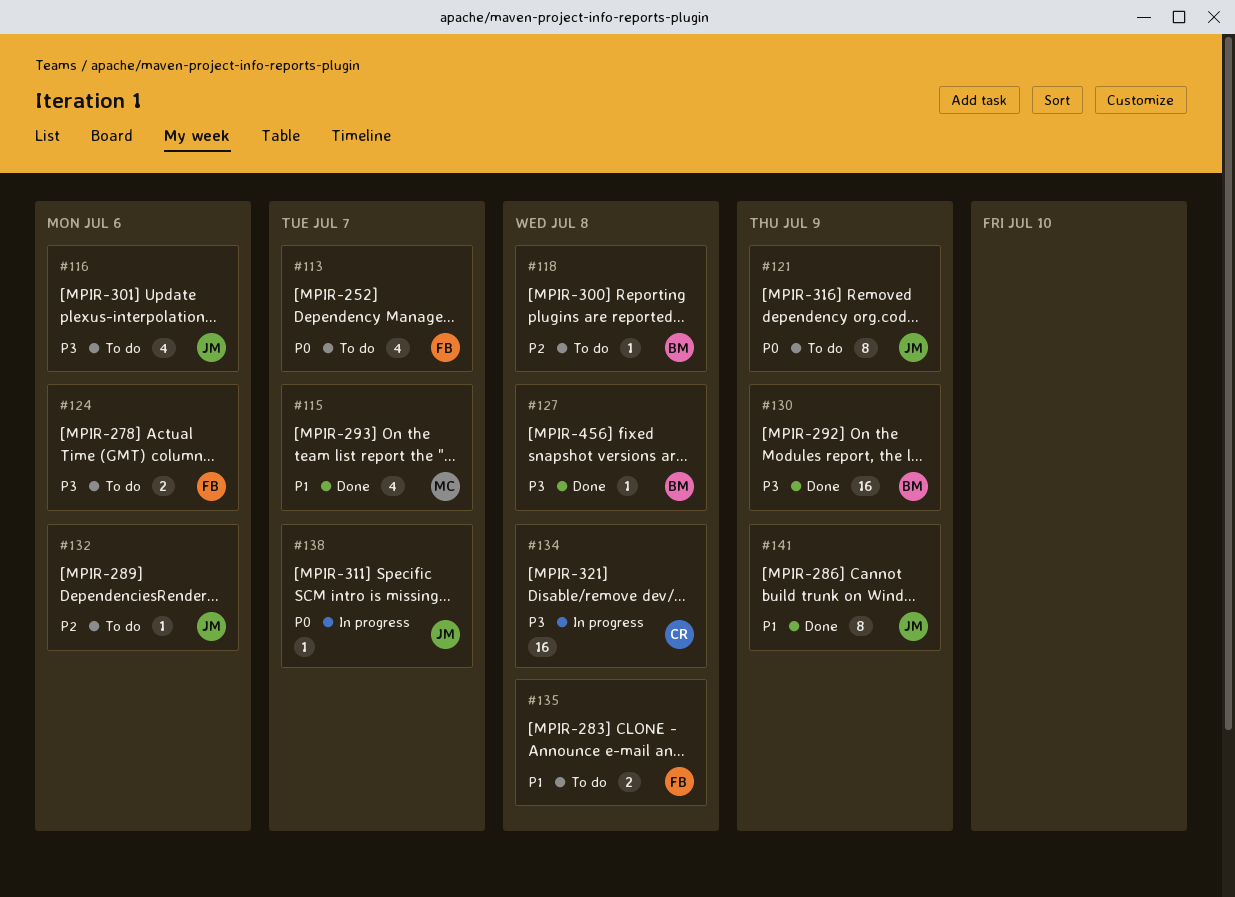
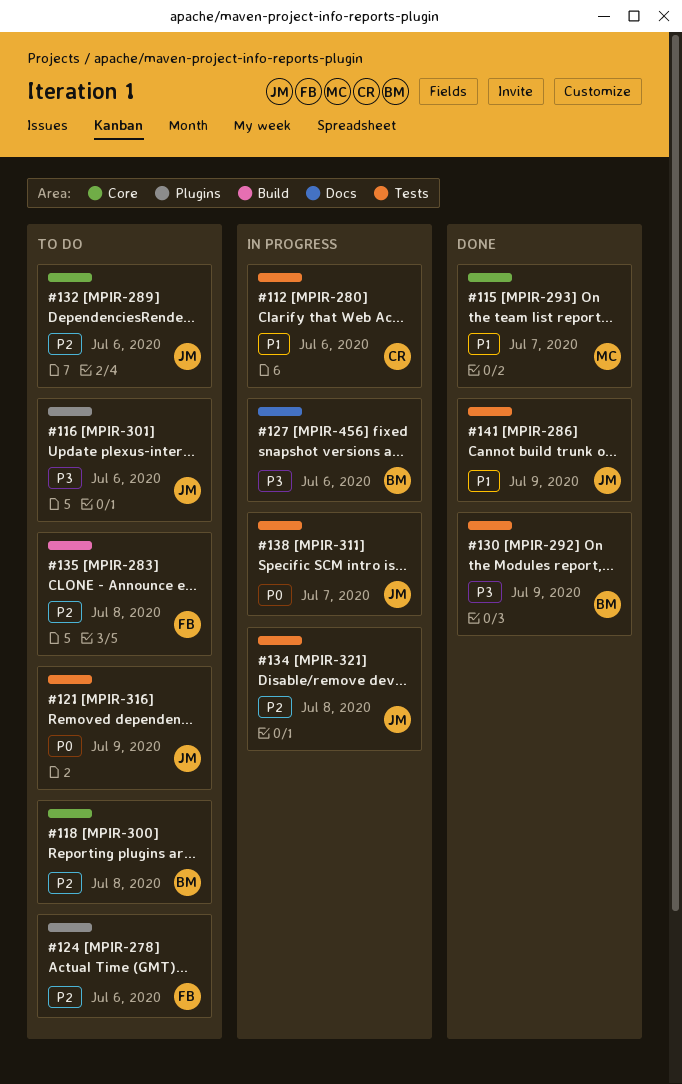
#112: none -> present
#113: present -> none
#124, priority: P3 -> P2
#127, status: Done -> In progress
#127, due: Jul 8 -> Jul 6
#134, owner: CR -> JM
#134, priority: P3 -> P2
#135, priority: P1 -> P2

